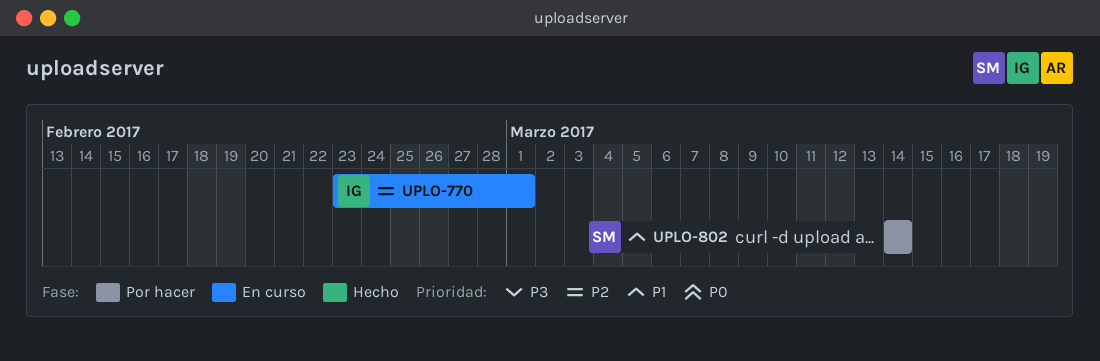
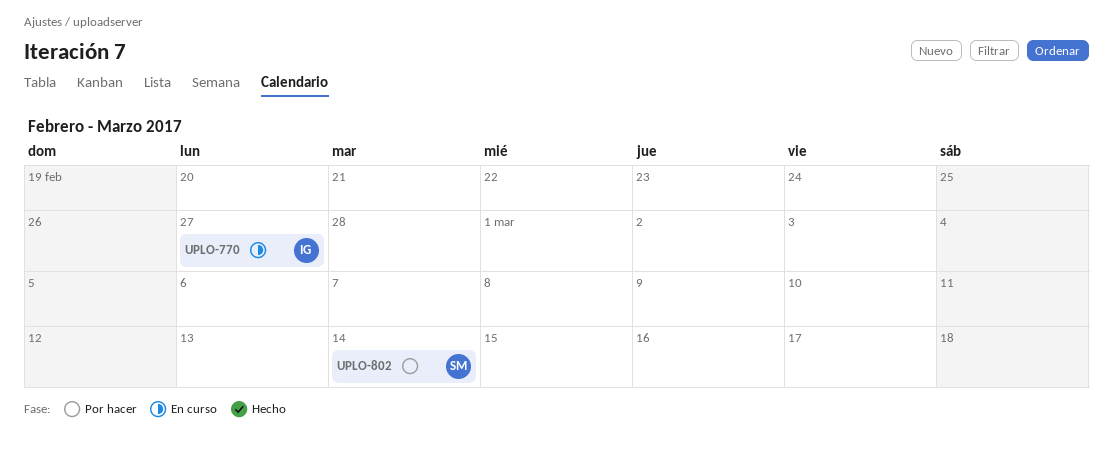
UPLO-770, due: Mar 1 -> Feb 27

